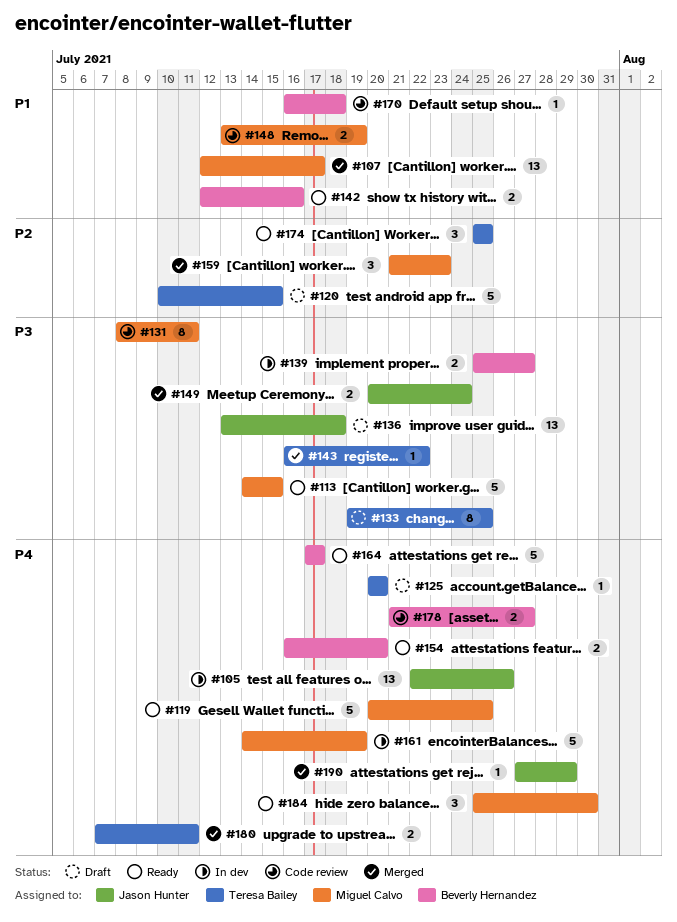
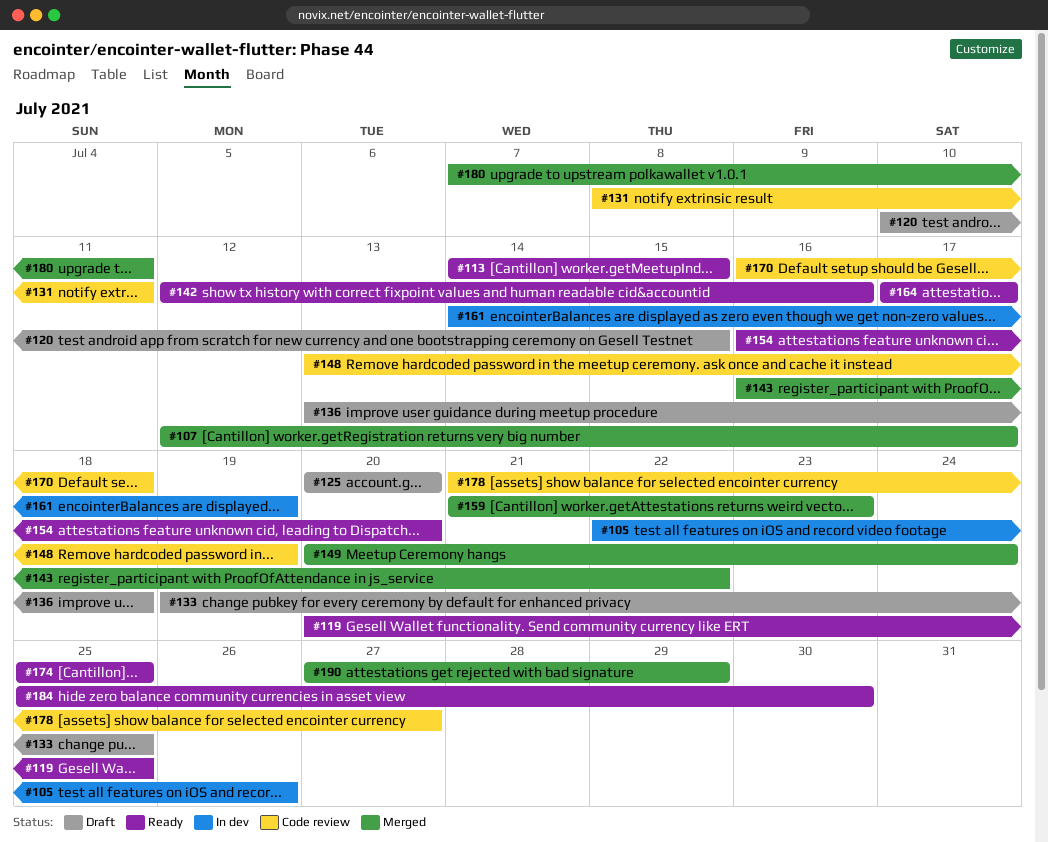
#139: present -> none

